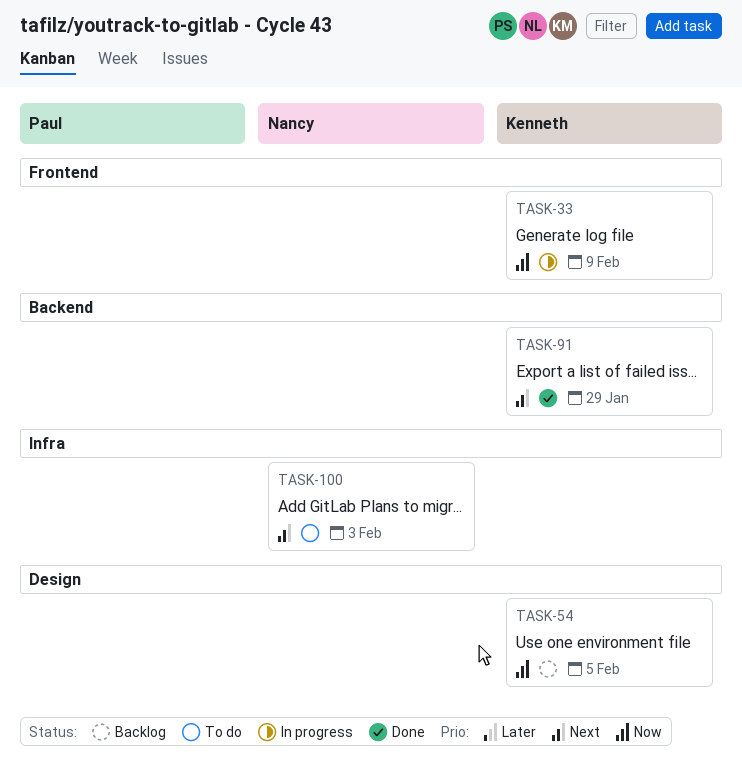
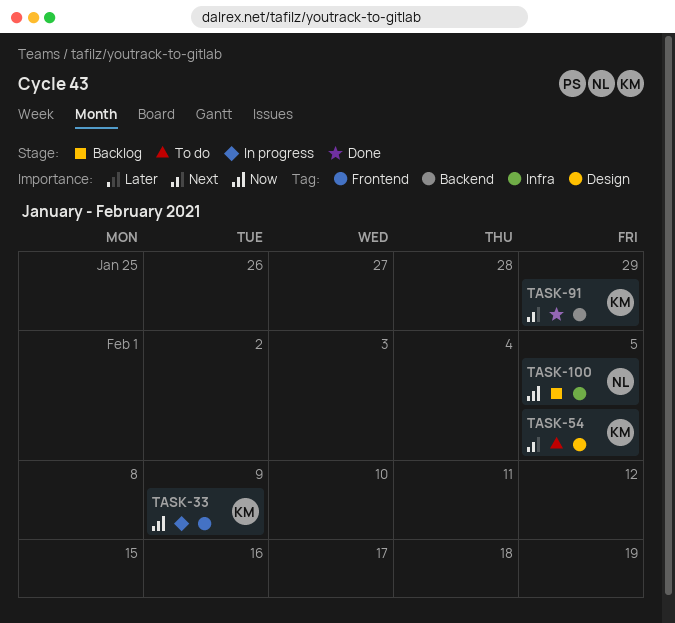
TASK-54, status: Backlog -> To do
TASK-54, priority: Now -> Next
TASK-100, status: To do -> Backlog
TASK-100, priority: Next -> Now
TASK-100, due: Feb 3 -> Feb 5

